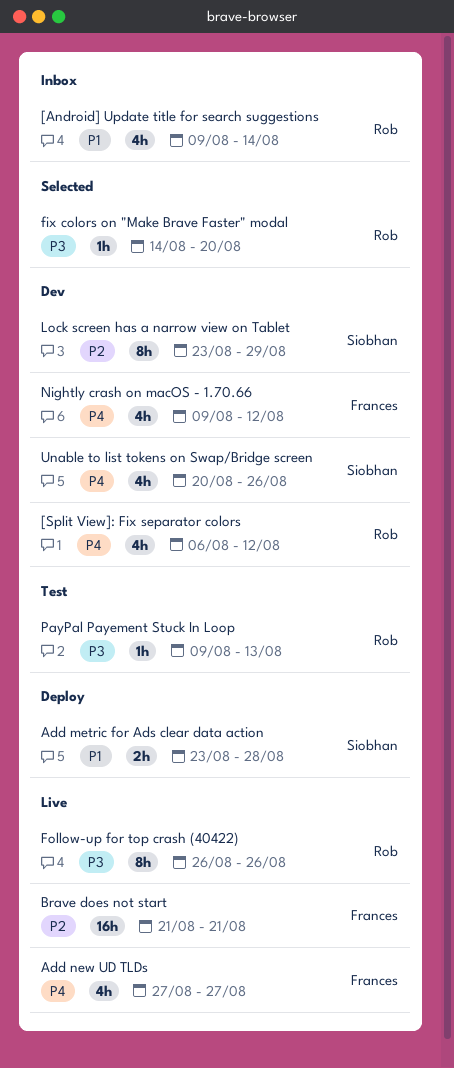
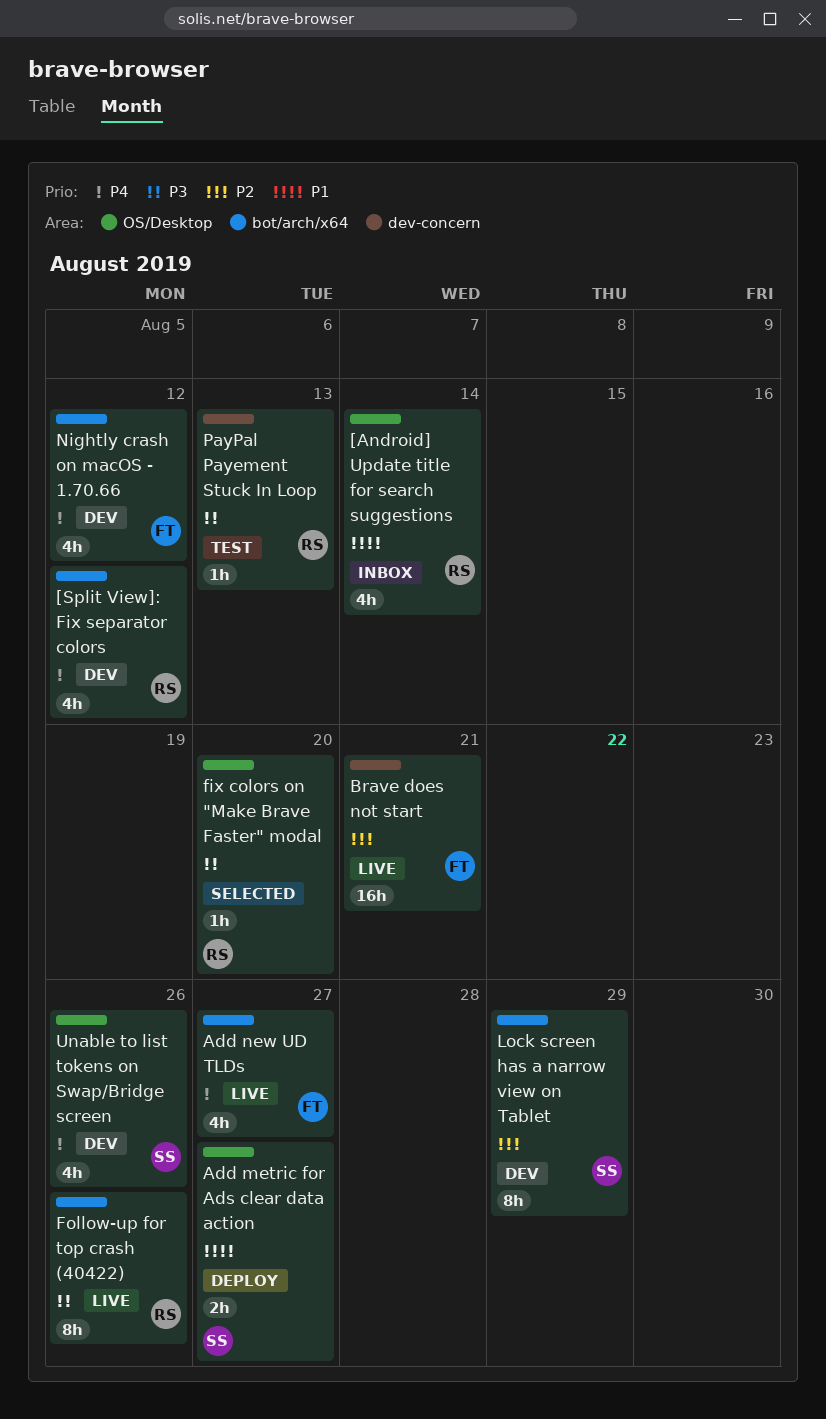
Add metric for Ads clear data action, due: Aug 28 -> Aug 27

